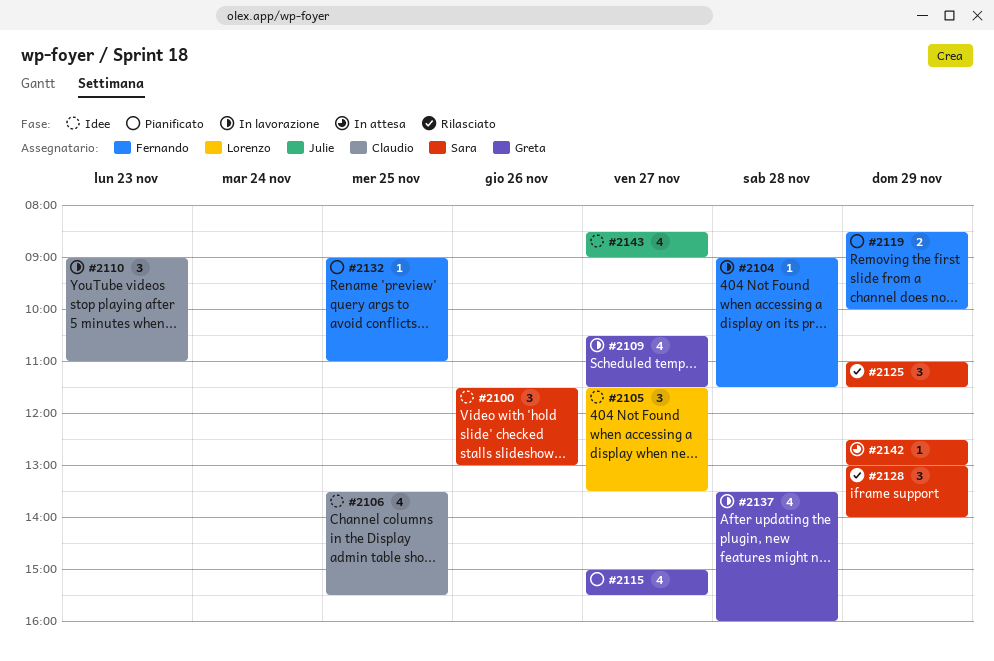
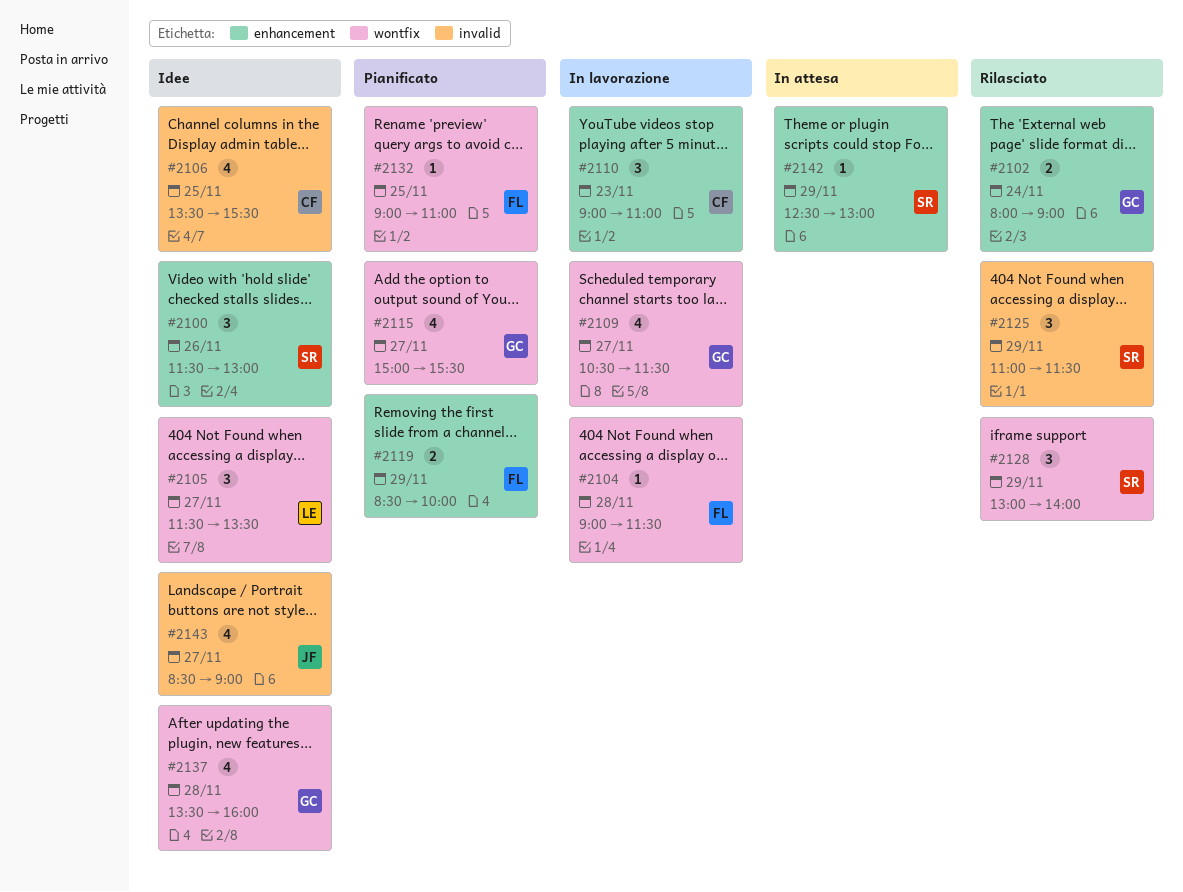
#2102: none -> present
#2137, status: In lavorazione -> Idee

